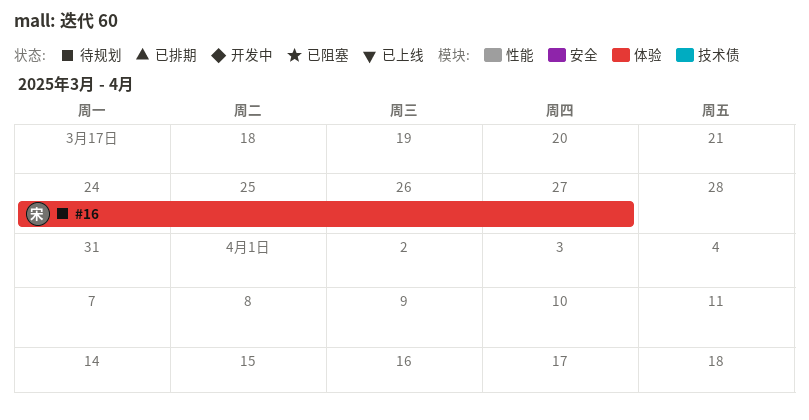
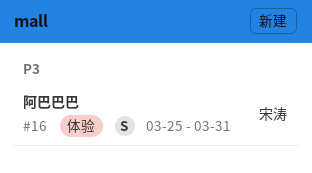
#16, start: Mar 24 -> Mar 25
#16, due: Mar 27 -> Mar 31

